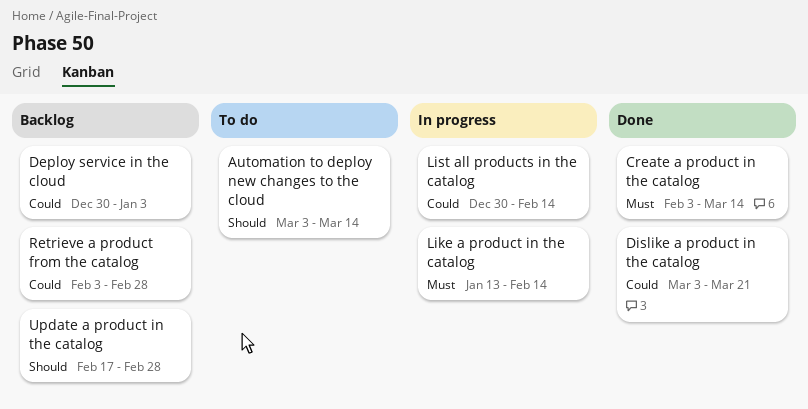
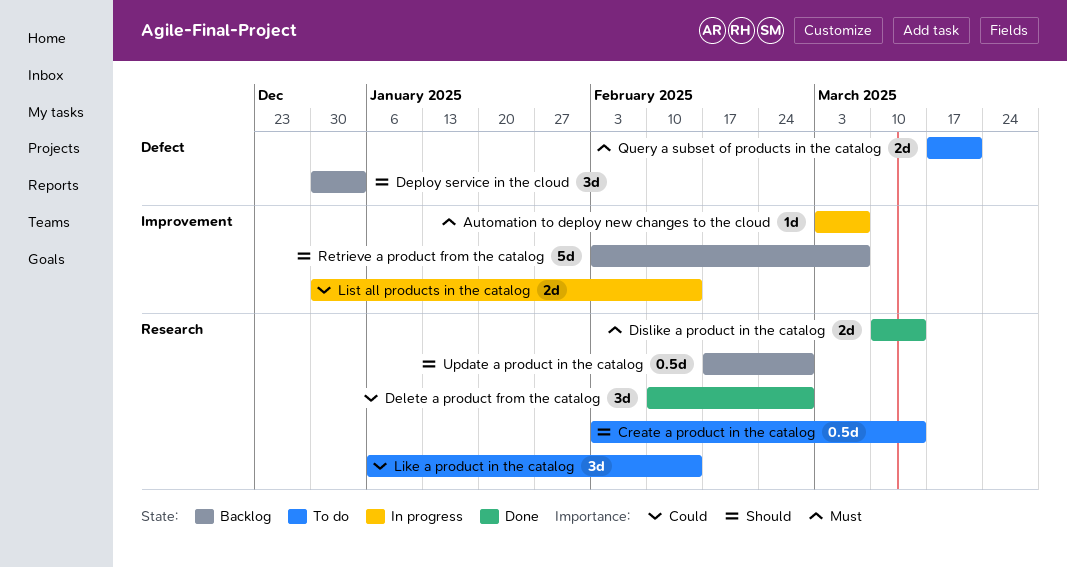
Automation to deploy new changes to the cloud, status: To do -> In progress
Automation to deploy new changes to the cloud, priority: Should -> Must
Automation to deploy new changes to the cloud, due: Mar 14 -> Mar 7
Create a product in the catalog, status: Done -> To do
Create a product in the catalog, priority: Must -> Should
Delete a product from the catalog: none -> present
Deploy service in the cloud, priority: Could -> Should
Dislike a product in the catalog, priority: Could -> Must
Dislike a product in the catalog, start: Mar 3 -> Mar 10
Dislike a product in the catalog, due: Mar 21 -> Mar 14
Like a product in the catalog, status: In progress -> To do
Like a product in the catalog, priority: Must -> Could
Like a product in the catalog, start: Jan 13 -> Jan 6
Query a subset of products in the catalog: none -> present
Retrieve a product from the catalog, priority: Could -> Should
Retrieve a product from the catalog, due: Feb 28 -> Mar 7

